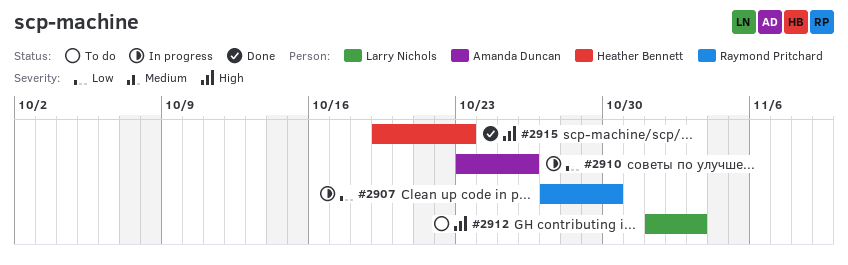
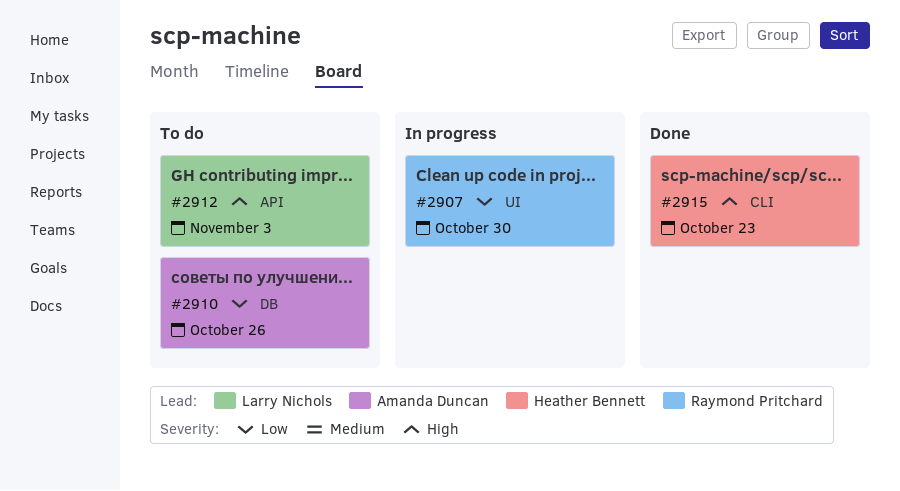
#2910, status: In progress -> To do

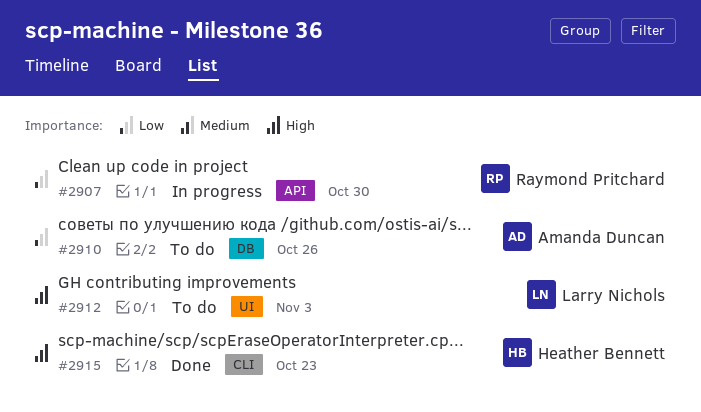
#2907, label: UI -> API
#2912, label: API -> UI

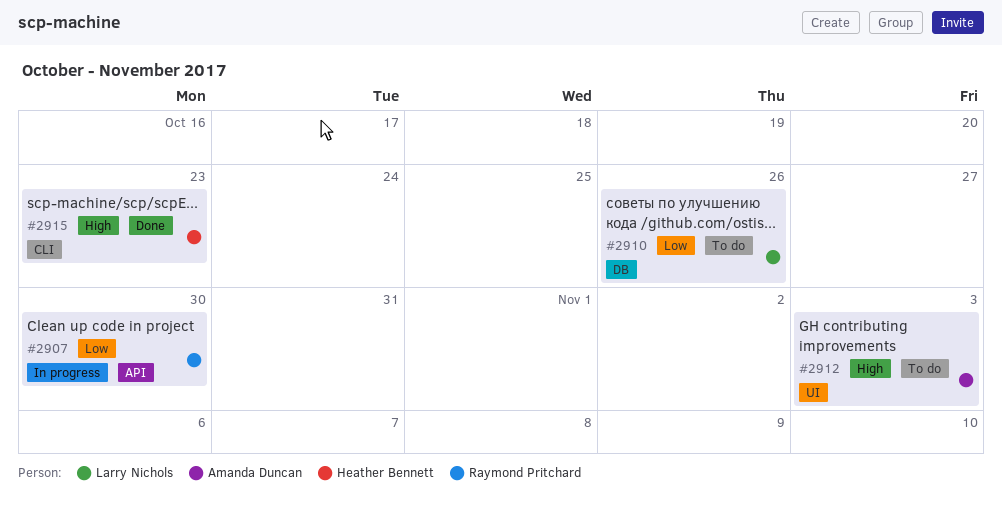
#2910, owner: Amanda Duncan -> Larry Nichols
#2912, owner: Larry Nichols -> Amanda Duncan

